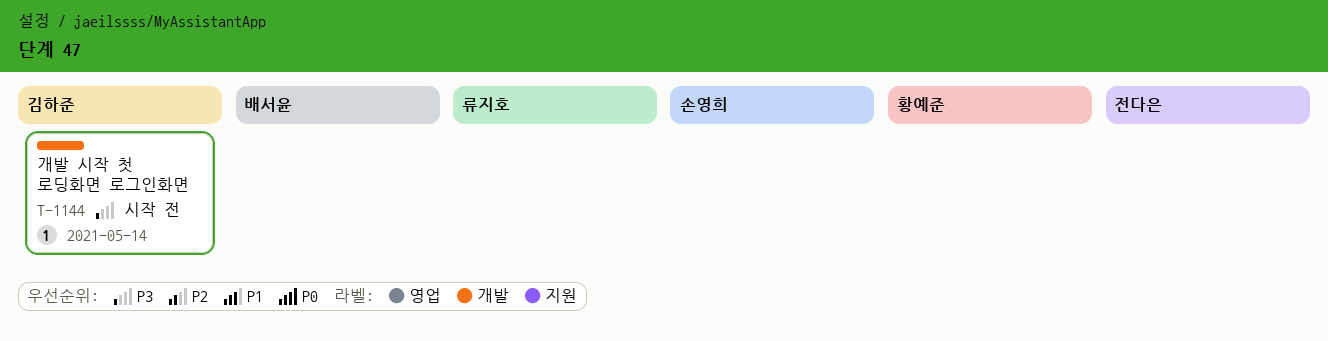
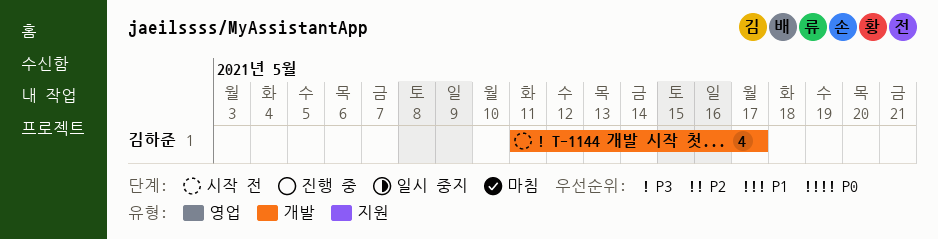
T-1144, estimate: 1 -> 4
T-1144, due: May 14 -> May 17

